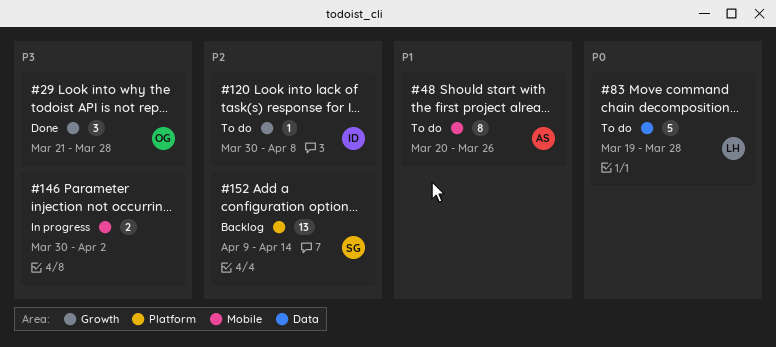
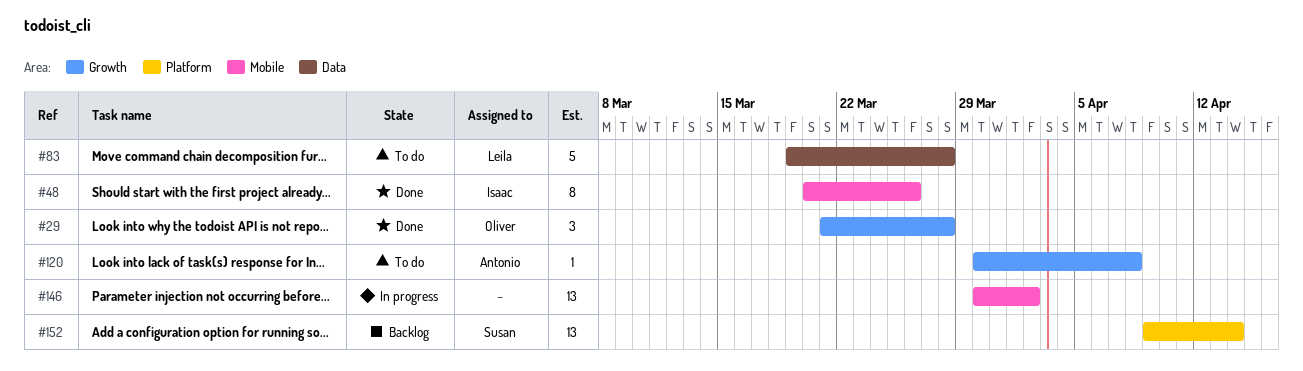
#48, status: To do -> Done
#48, owner: Antonio -> Isaac
#120, owner: Isaac -> Antonio
#146, estimate: 2 -> 13

